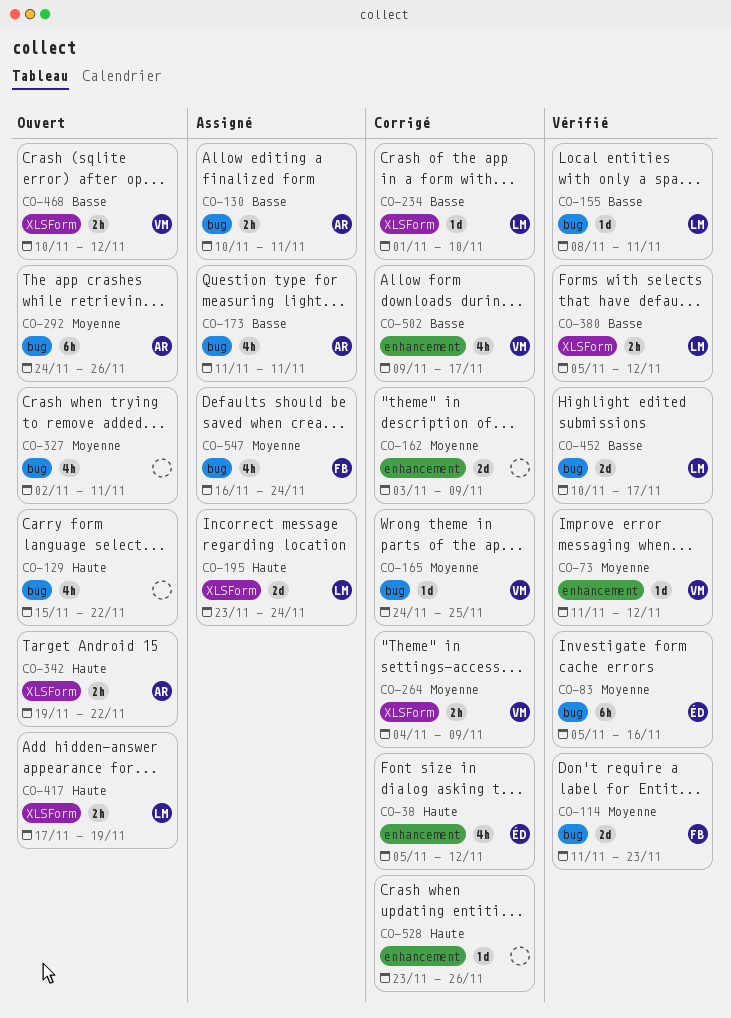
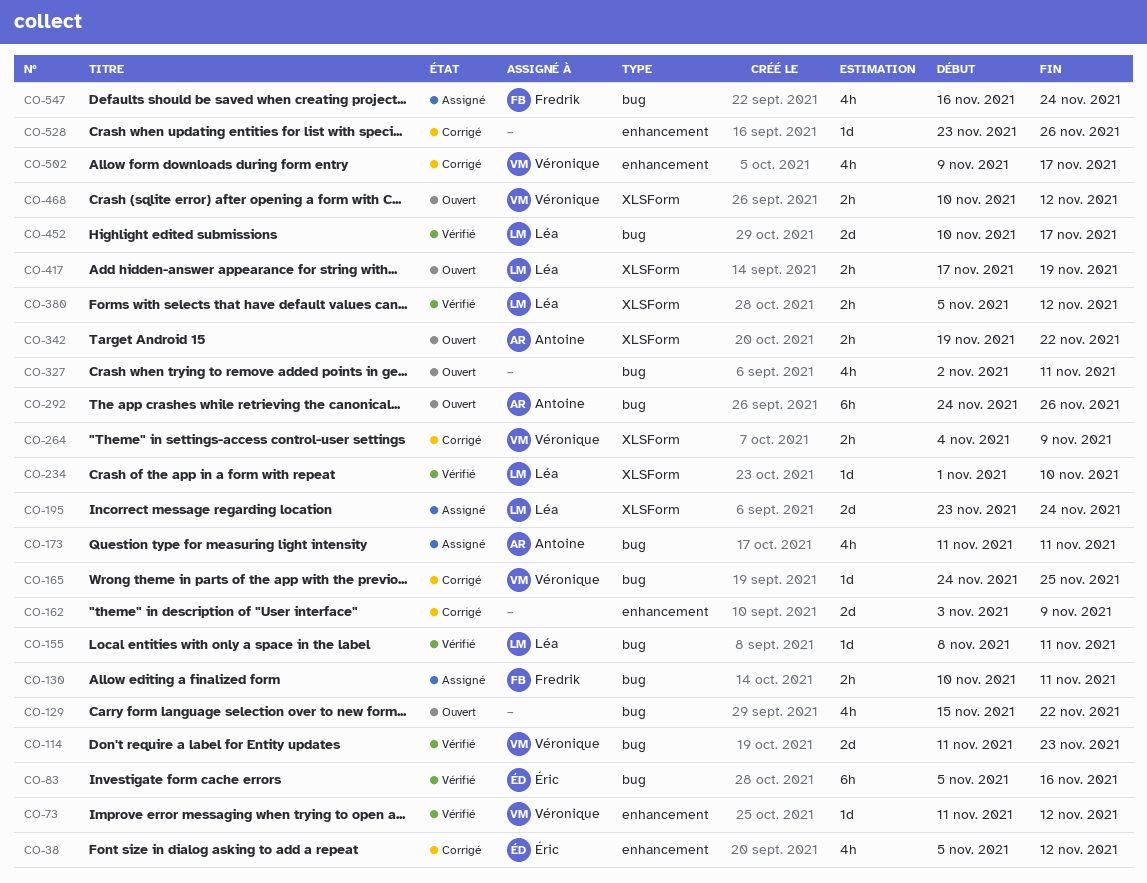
CO-114, owner: Fredrik -> Véronique
CO-130, owner: Antoine -> Fredrik
CO-234, status: Corrigé -> Vérifié

